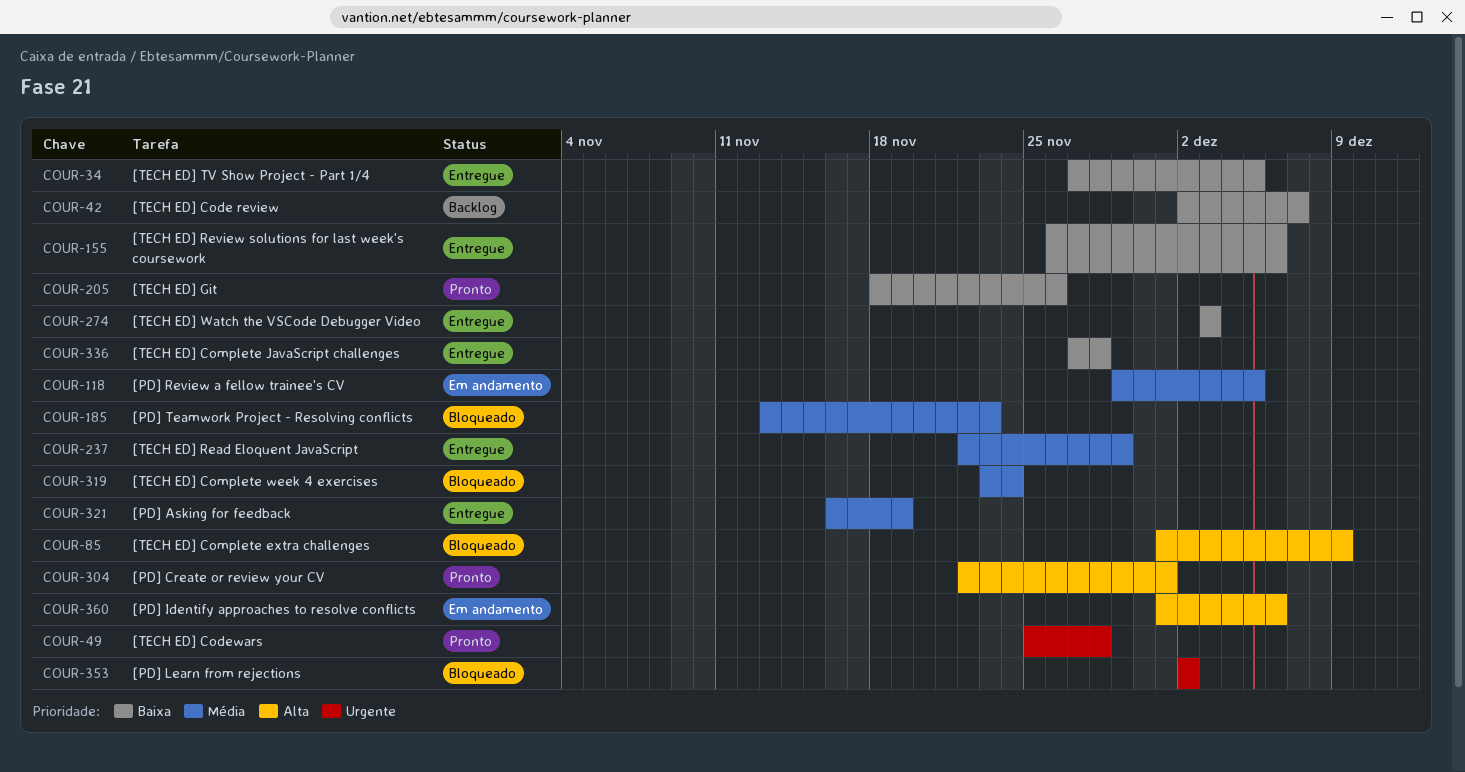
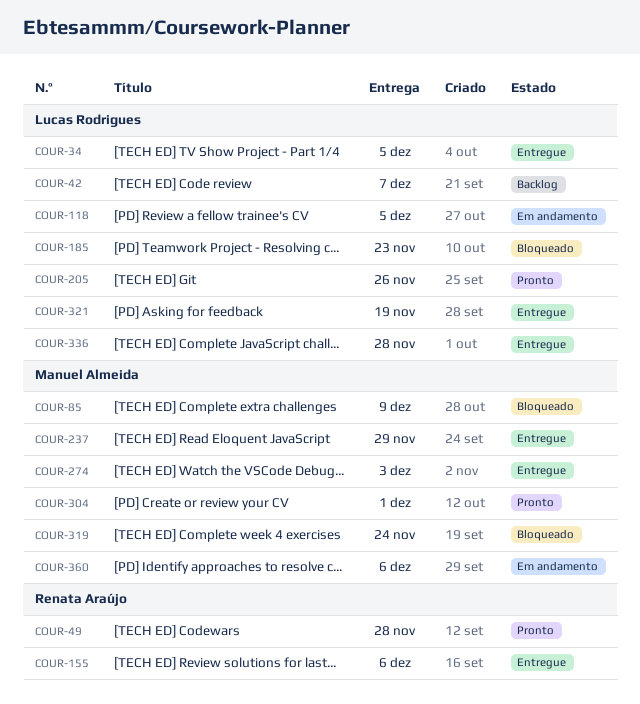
COUR-353: present -> none

